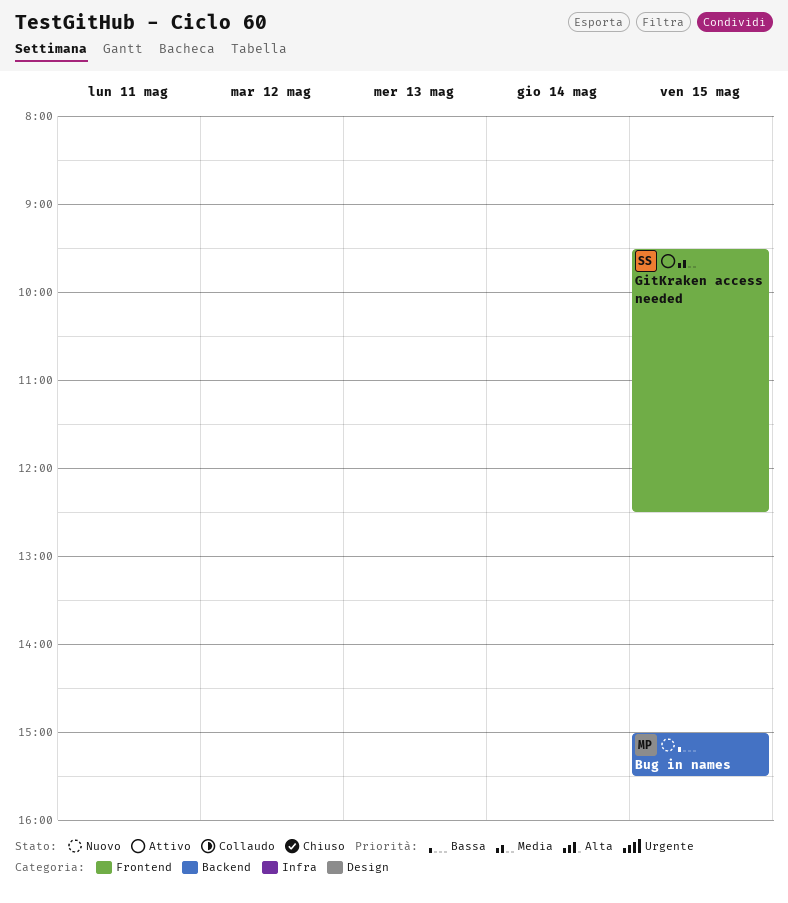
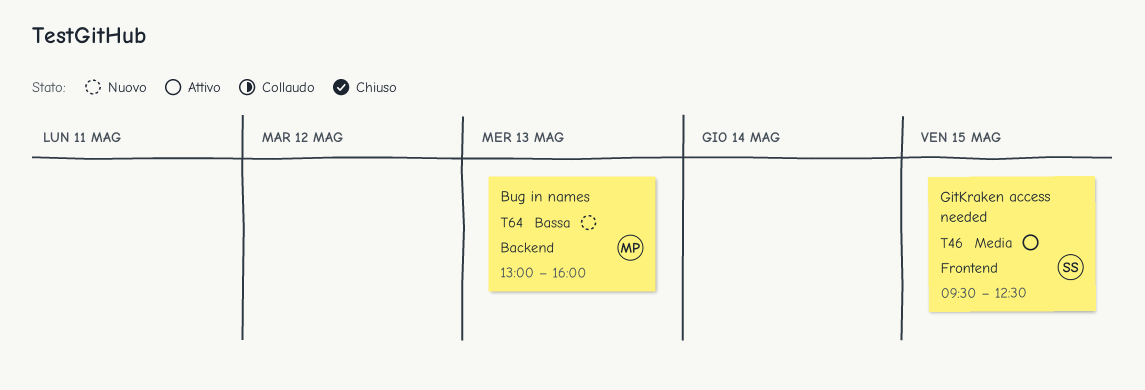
Bug in names, day: May 15 -> May 13
Bug in names, begins: 15:00 -> 13:00
Bug in names, ends: 15:30 -> 16:00

